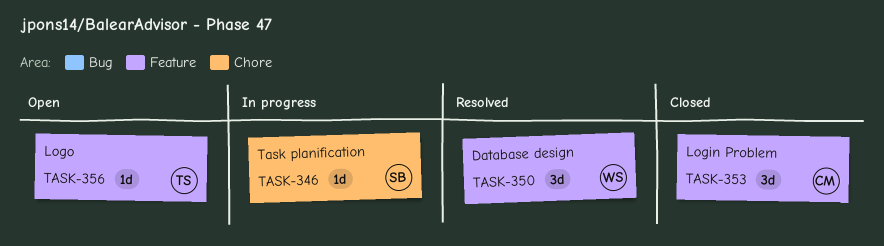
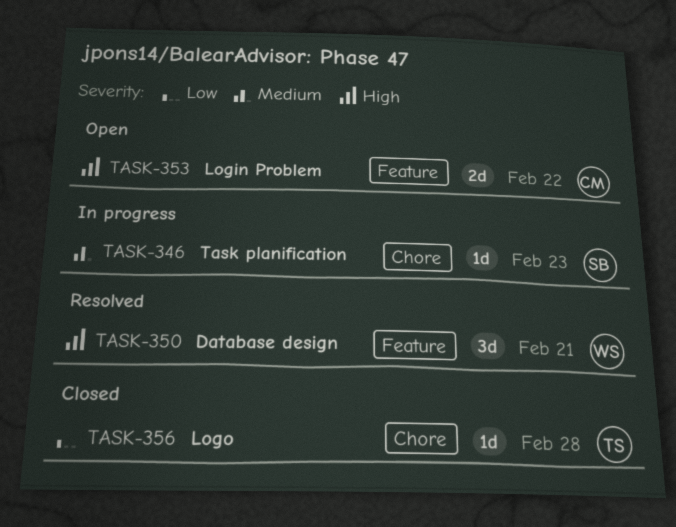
TASK-353, status: Closed -> Open
TASK-353, estimate: 3d -> 2d
TASK-356, status: Open -> Closed
TASK-356, label: Feature -> Chore

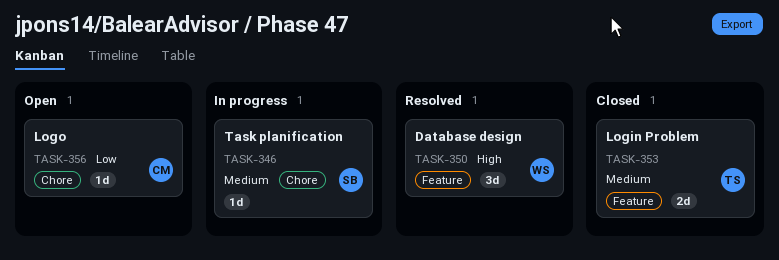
TASK-353, status: Open -> Closed
TASK-353, owner: CM -> TS
TASK-353, priority: High -> Medium
TASK-356, status: Closed -> Open
TASK-356, owner: TS -> CM

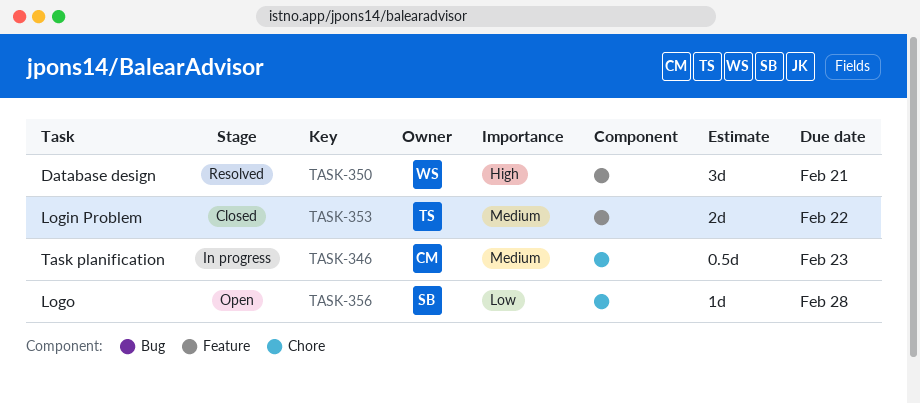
TASK-346, owner: SB -> CM
TASK-346, estimate: 1d -> 0.5d
TASK-356, owner: CM -> SB

